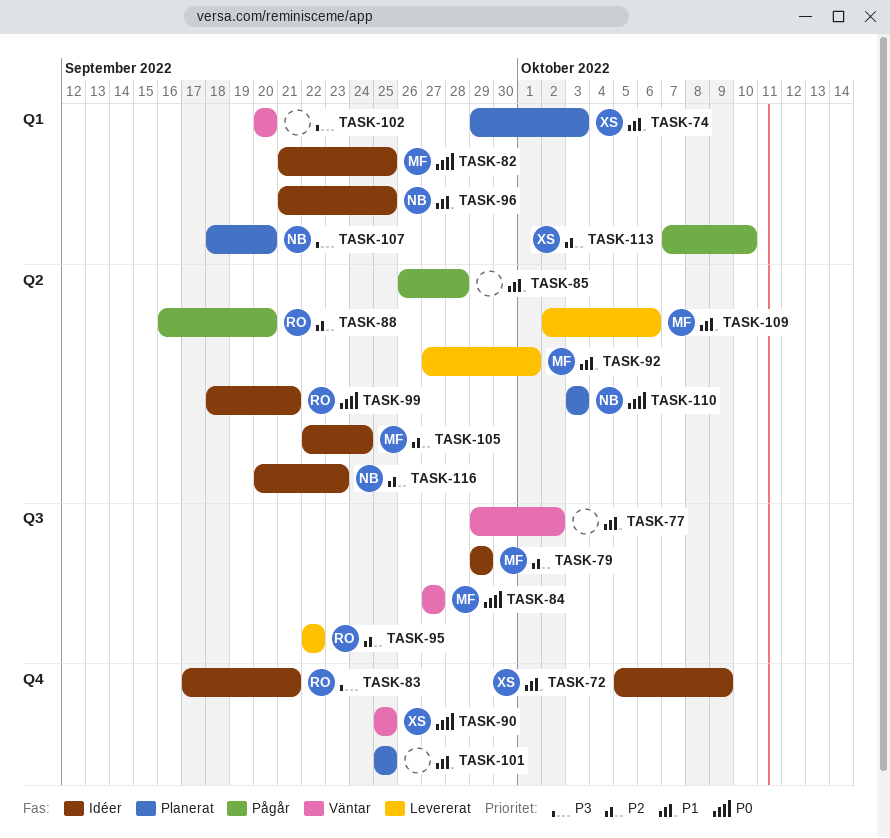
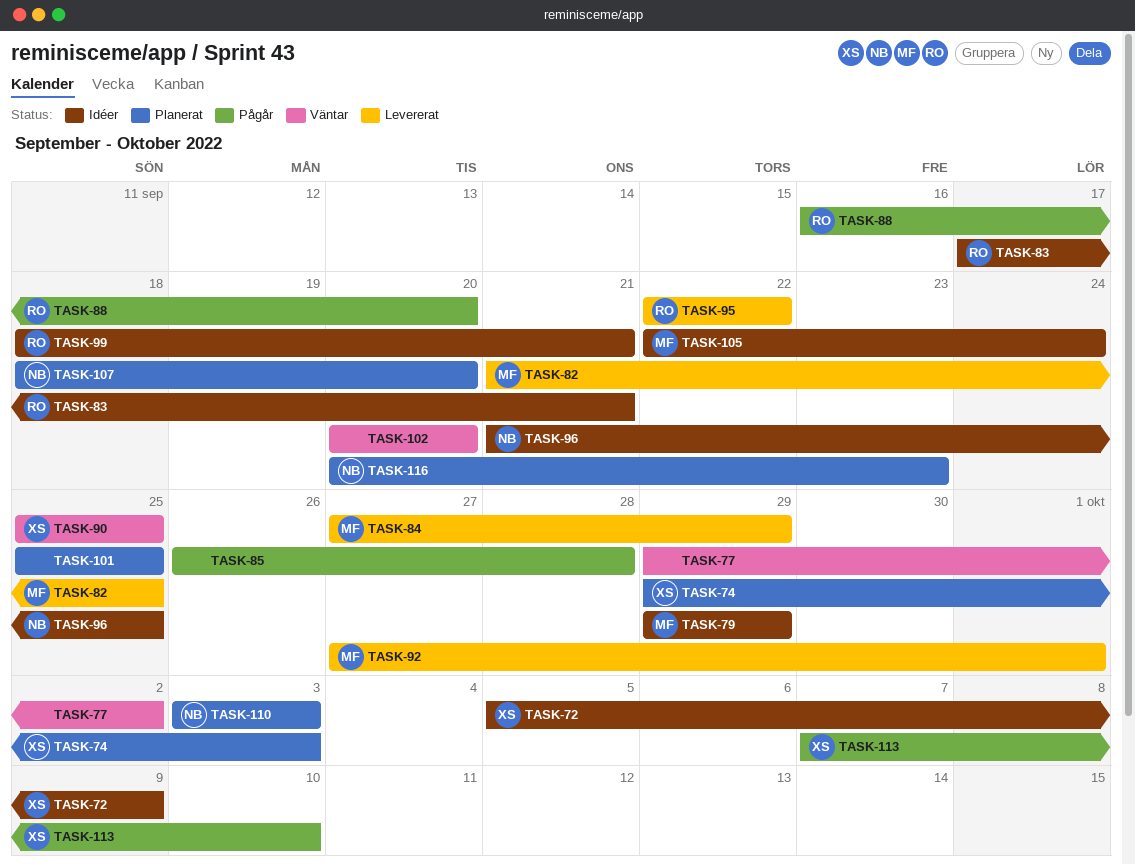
TASK-82, status: Idéer -> Levererat
TASK-84, status: Väntar -> Levererat
TASK-84, due: Sep 27 -> Sep 29
TASK-109: present -> none
TASK-116, status: Idéer -> Planerat

